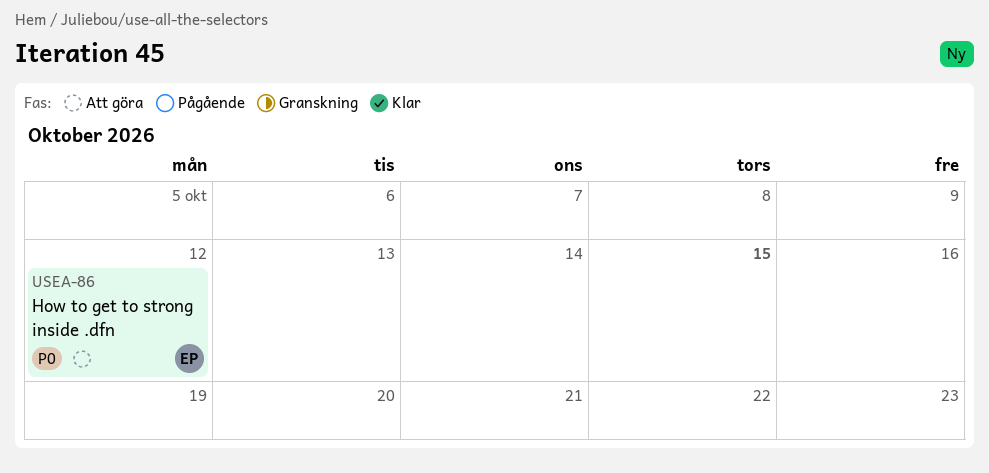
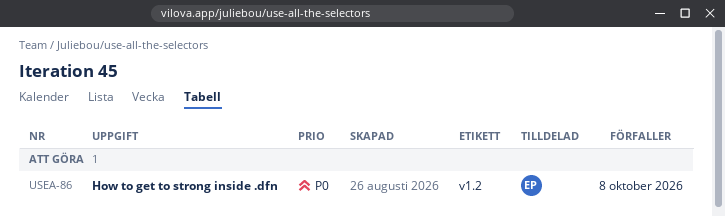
USEA-86, due: Oct 12 -> Oct 8

